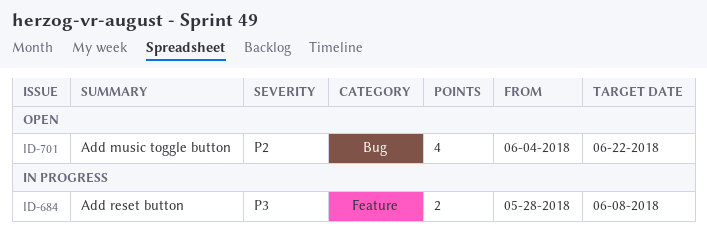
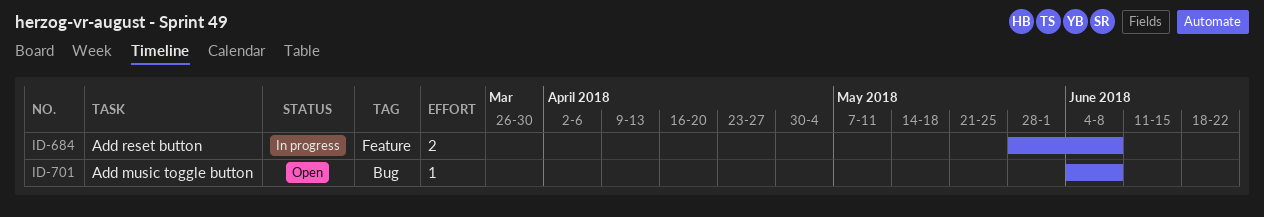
ID-701, estimate: 4 -> 1
ID-701, due: Jun 22 -> Jun 8

